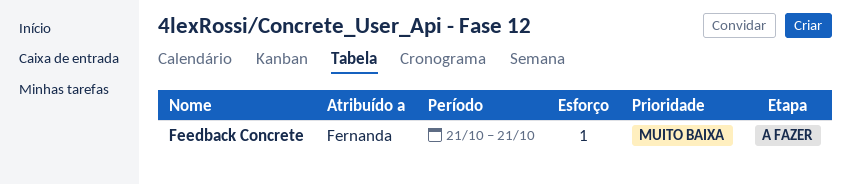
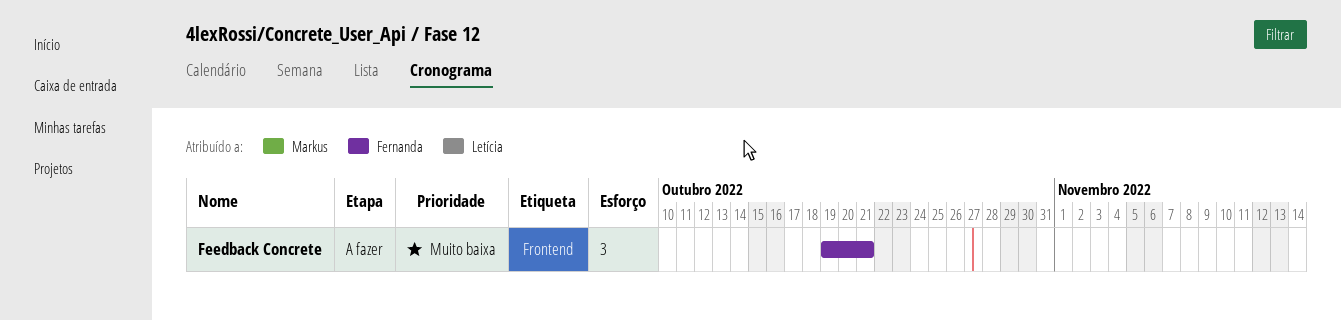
Feedback Concrete, estimate: 1 -> 3
Feedback Concrete, start: Oct 21 -> Oct 19

